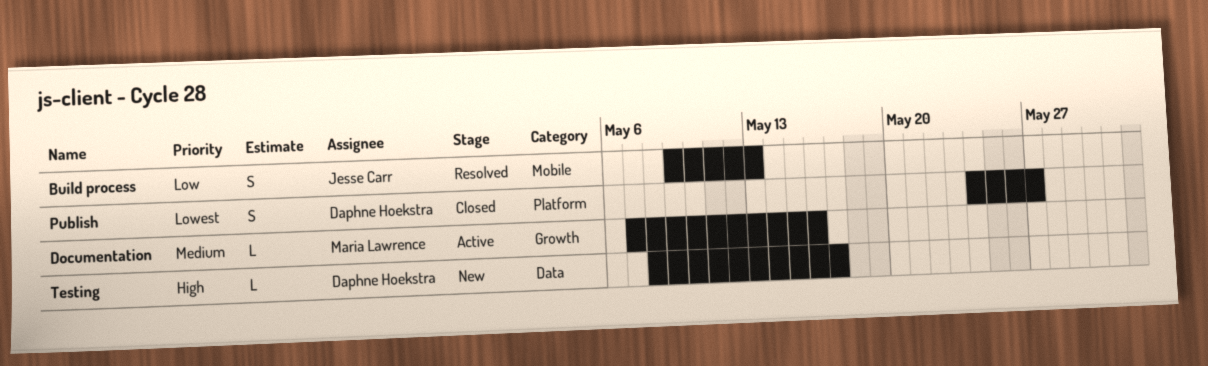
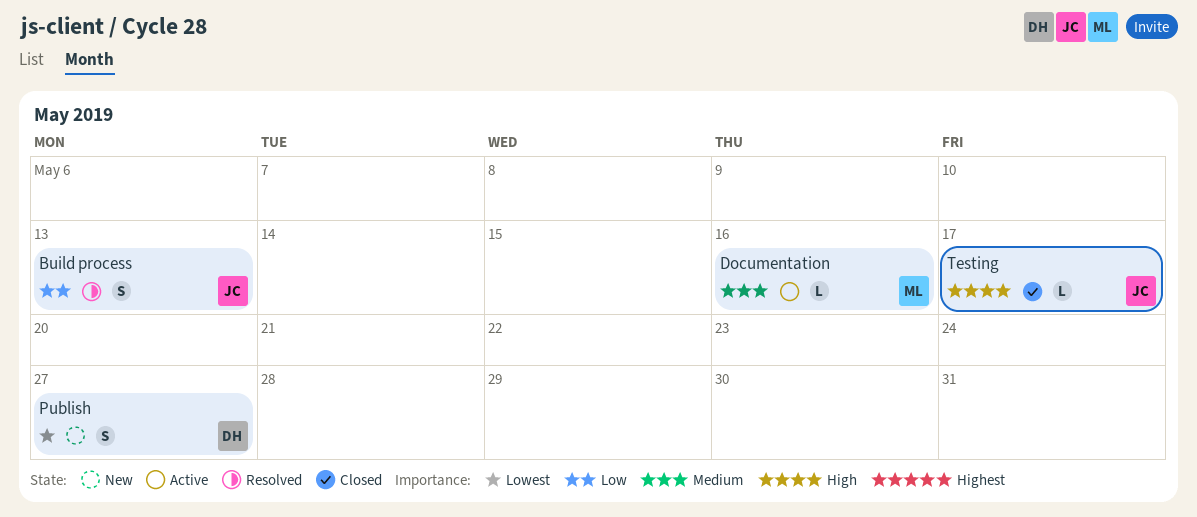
Publish, status: Closed -> New
Testing, status: New -> Closed
Testing, owner: Daphne Hoekstra -> Jesse Carr

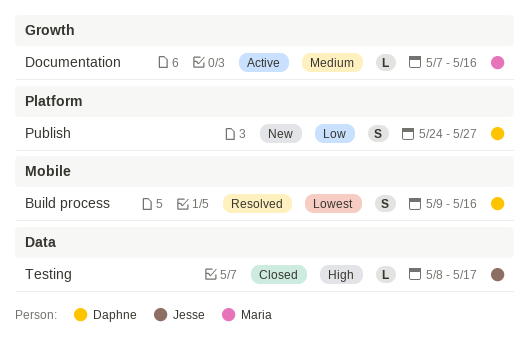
Build process, owner: Jesse -> Daphne
Build process, priority: Low -> Lowest
Build process, due: May 13 -> May 16
Publish, priority: Lowest -> Low

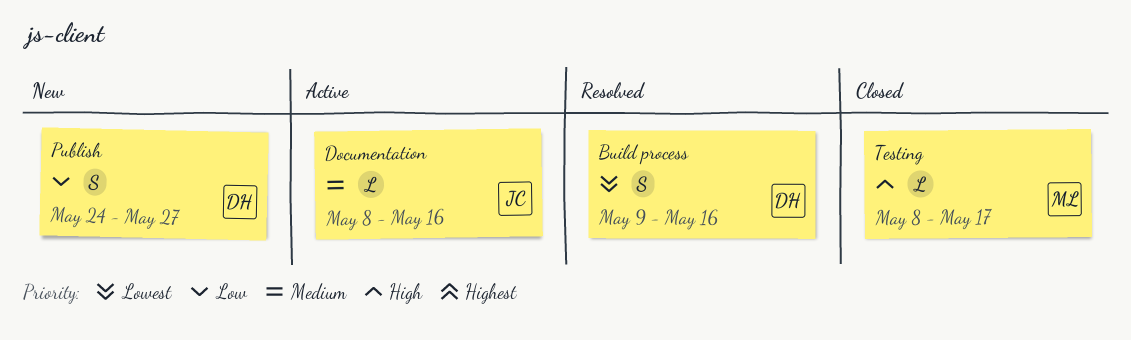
Documentation, owner: Maria -> Jesse
Documentation, start: May 7 -> May 8
Testing, owner: Jesse -> Maria

